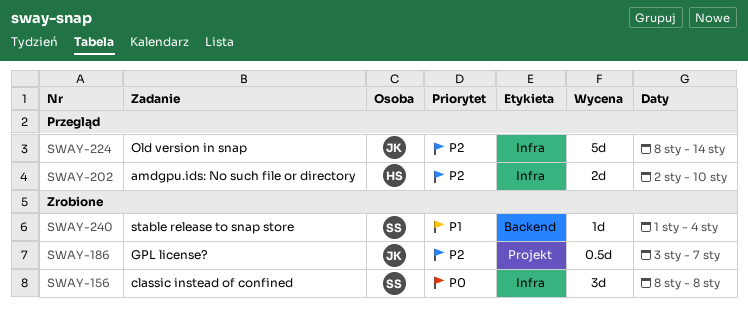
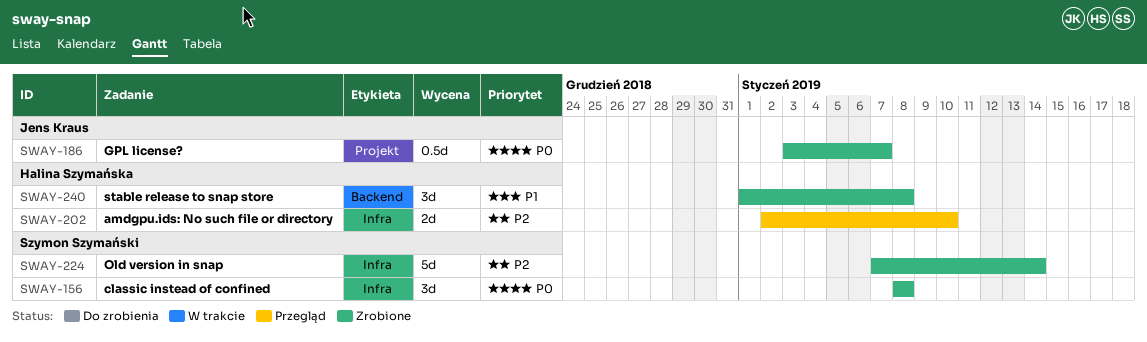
SWAY-186, priority: P2 -> P0
SWAY-224, status: Przegląd -> Zrobione
SWAY-224, owner: Jens Kraus -> Szymon Szymański
SWAY-224, start: Jan 8 -> Jan 7
SWAY-240, owner: Szymon Szymański -> Halina Szymańska
SWAY-240, estimate: 1d -> 3d
SWAY-240, due: Jan 4 -> Jan 8

